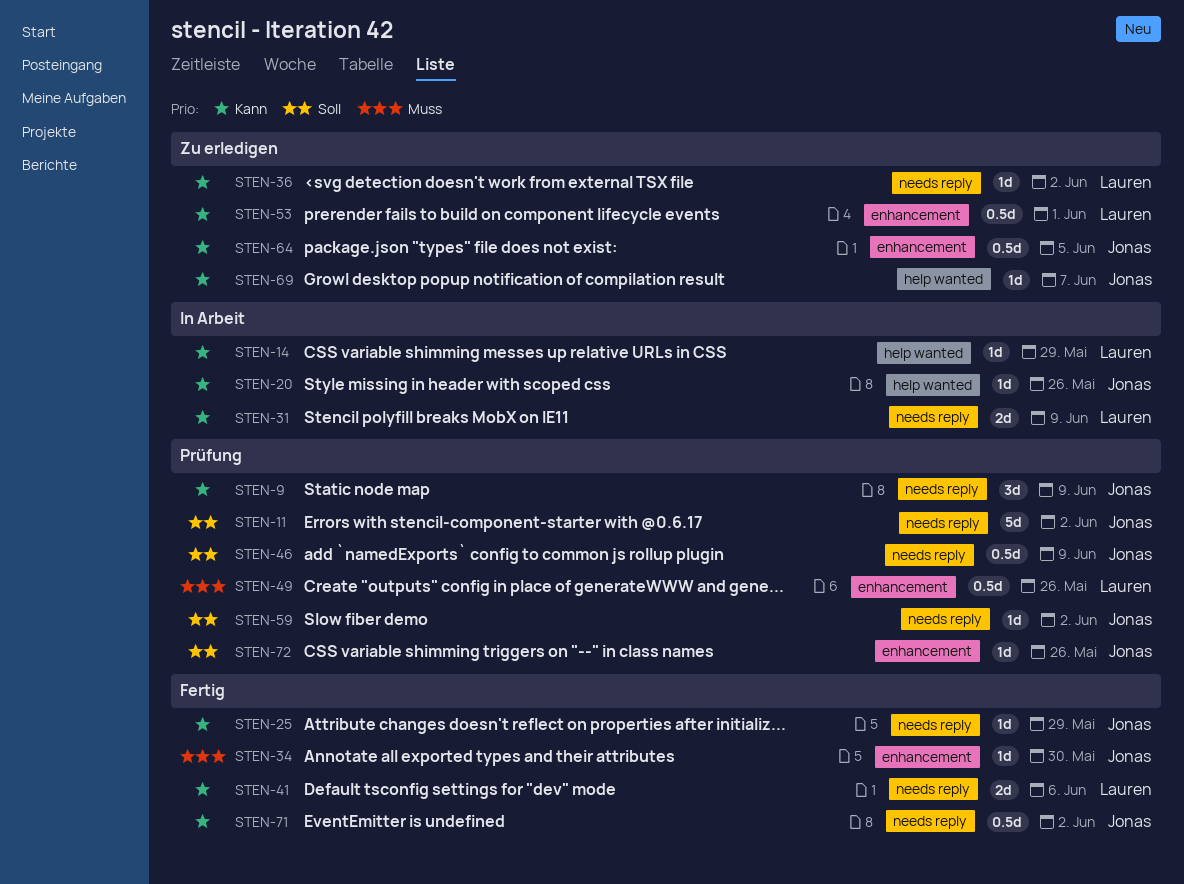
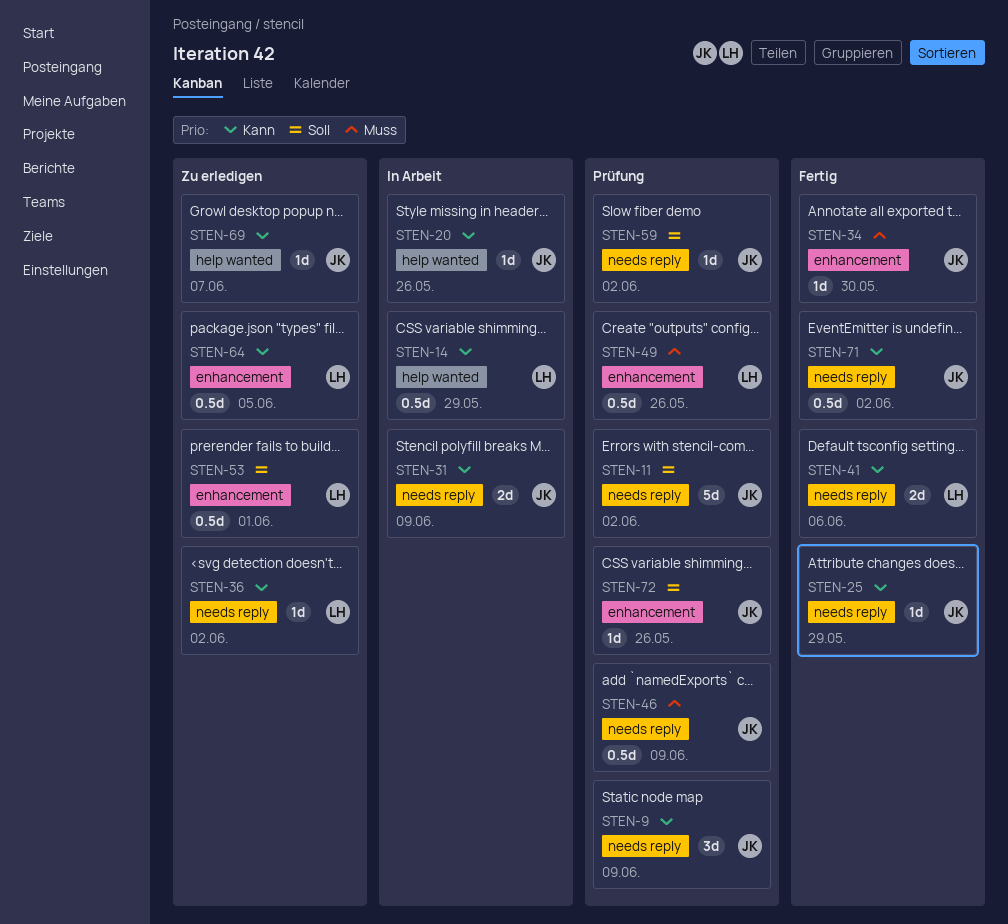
STEN-14, estimate: 1d -> 0.5d
STEN-31, owner: Lauren -> Jonas
STEN-46, priority: Soll -> Muss
STEN-53, priority: Kann -> Soll
STEN-64, owner: Jonas -> Lauren

